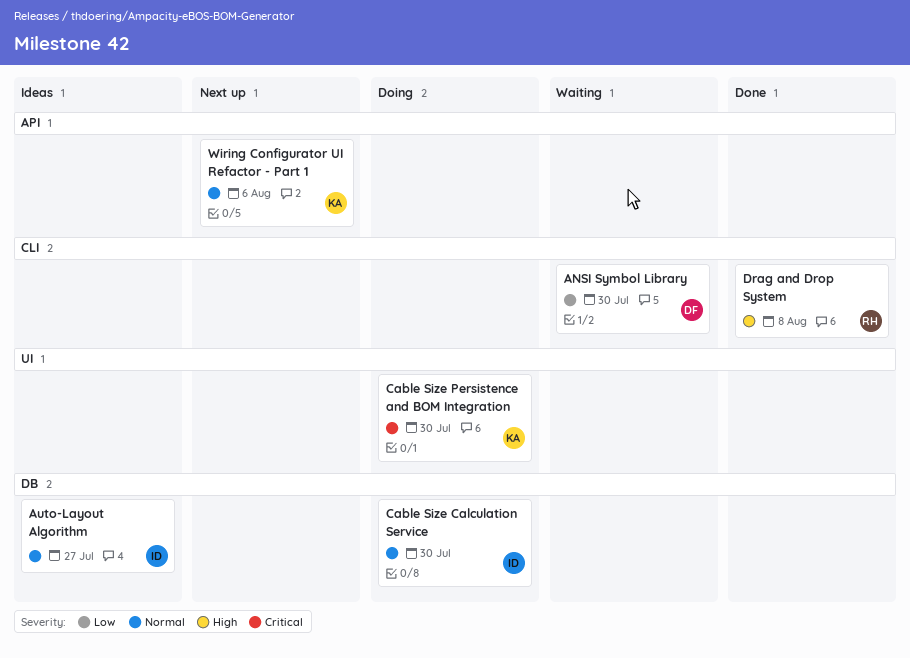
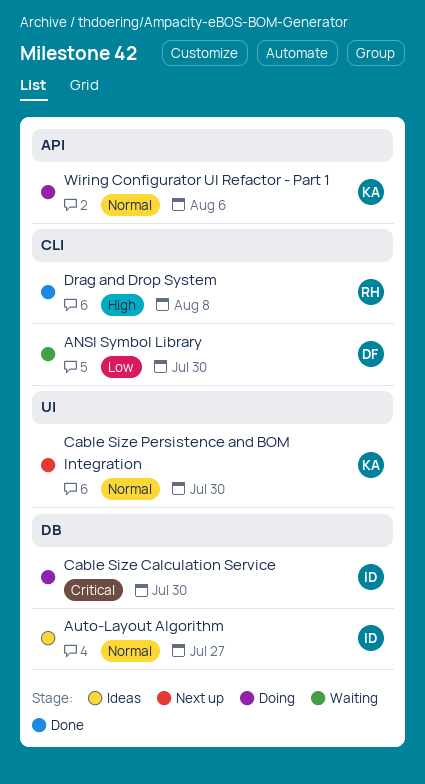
Cable Size Calculation Service, priority: Normal -> Critical
Cable Size Persistence and BOM Integration, status: Doing -> Next up
Cable Size Persistence and BOM Integration, priority: Critical -> Normal
Wiring Configurator UI Refactor - Part 1, status: Next up -> Doing

